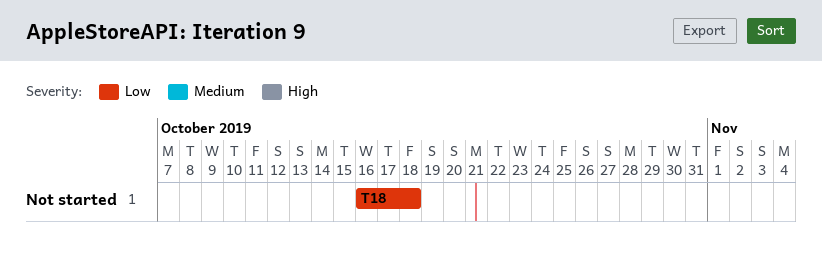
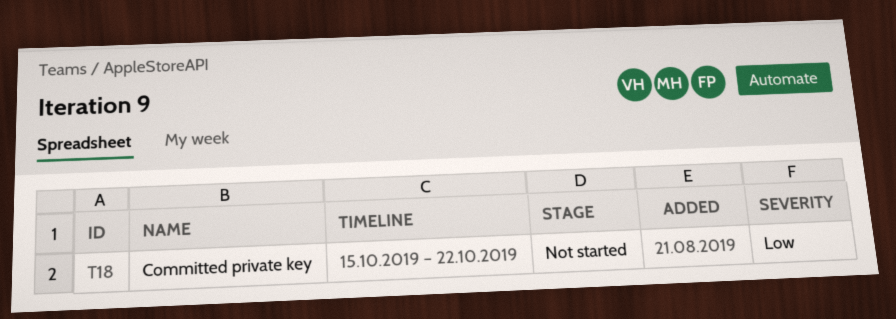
T18, start: Oct 16 -> Oct 15
T18, due: Oct 18 -> Oct 22

